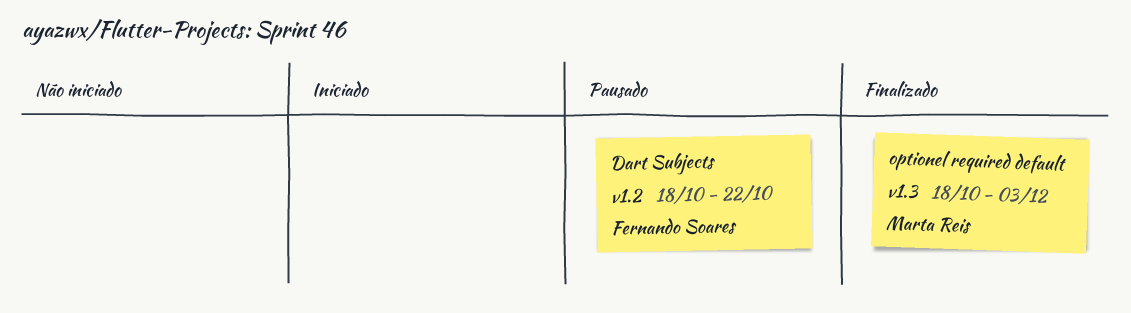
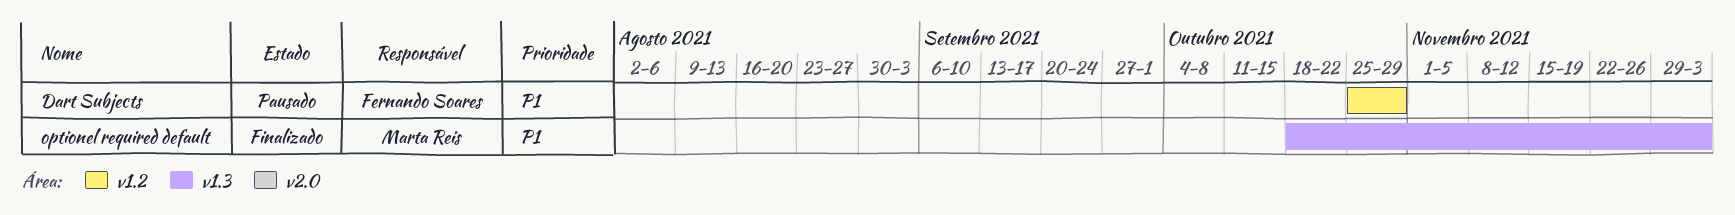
Dart Subjects, start: Oct 18 -> Oct 25
Dart Subjects, due: Oct 22 -> Oct 29

